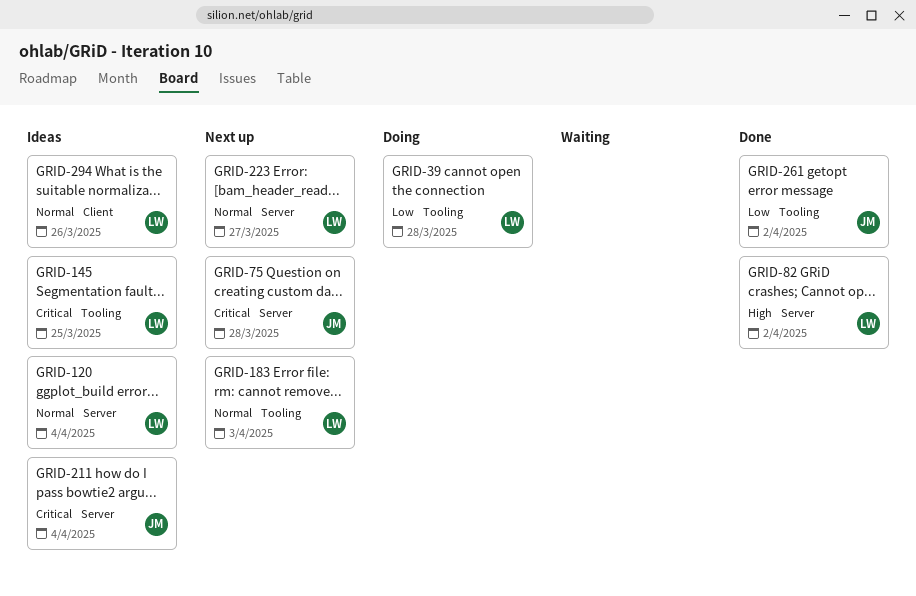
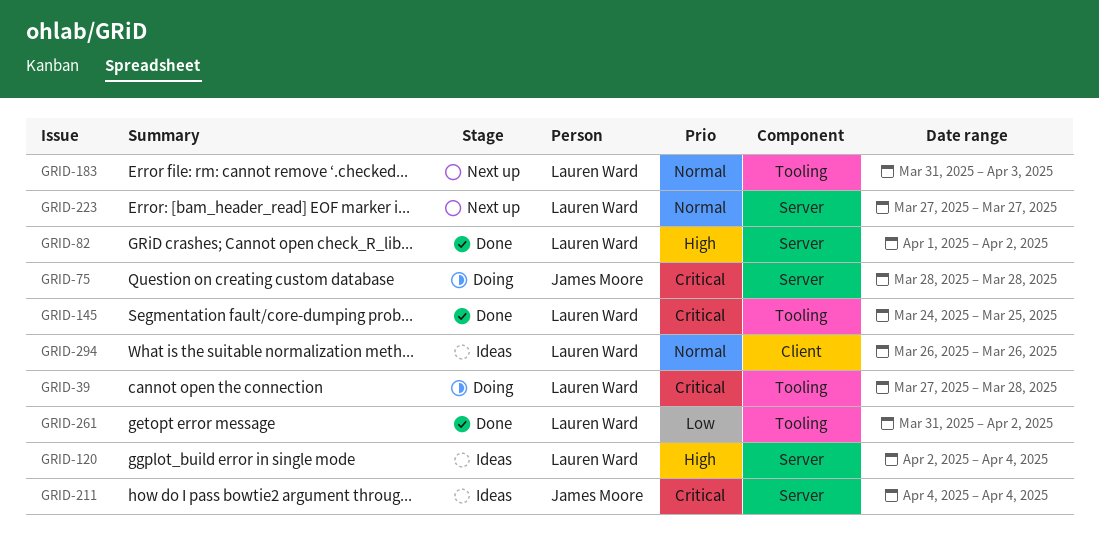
GRID-39, priority: Low -> Critical
GRID-75, status: Next up -> Doing
GRID-120, priority: Normal -> High
GRID-145, status: Ideas -> Done
GRID-261, owner: James Moore -> Lauren Ward

